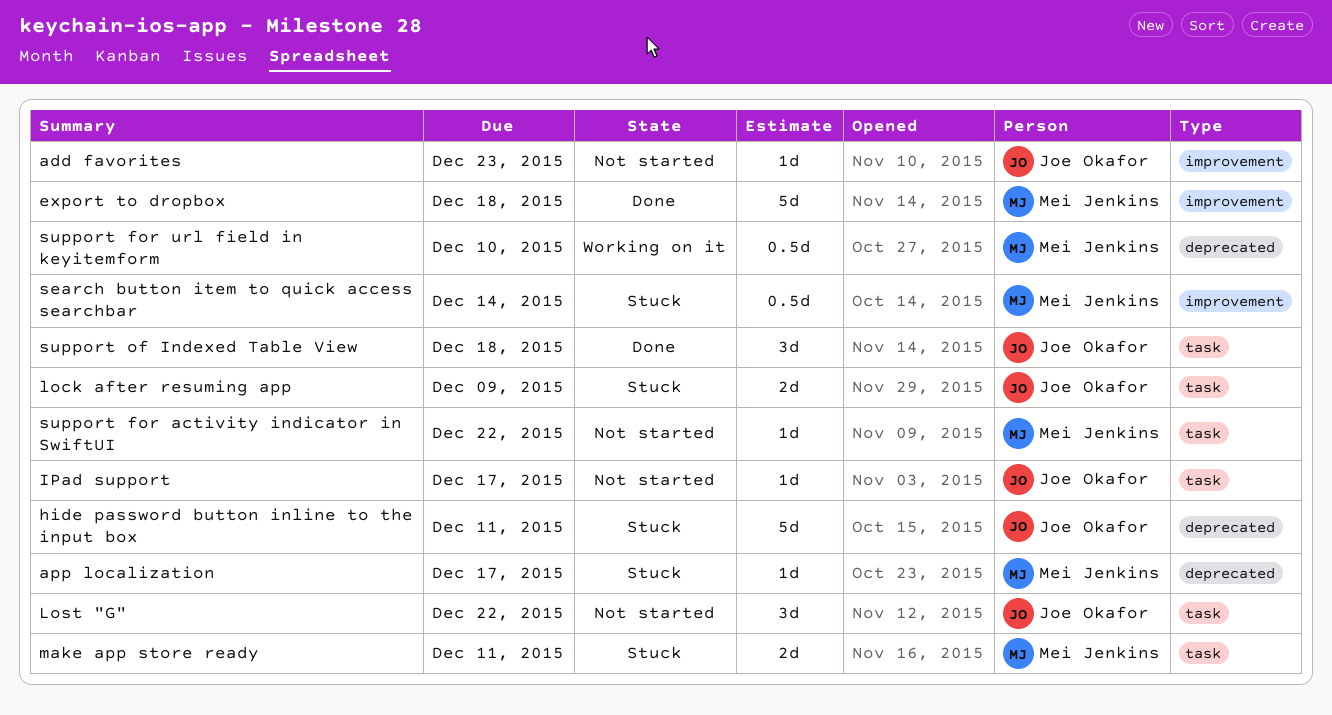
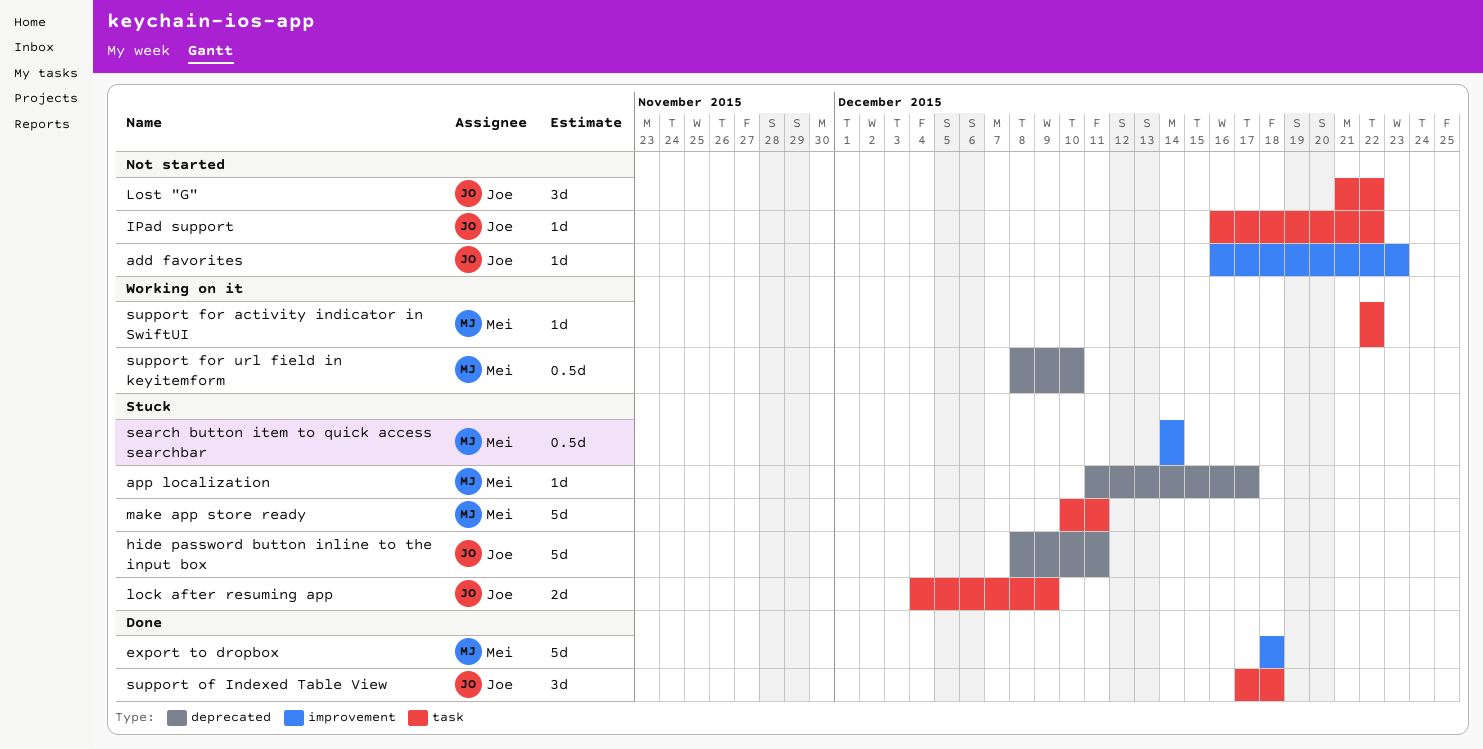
IPad support, due: Dec 17 -> Dec 22
make app store ready, estimate: 2d -> 5d
support for activity indicator in SwiftUI, status: Not started -> Working on it

